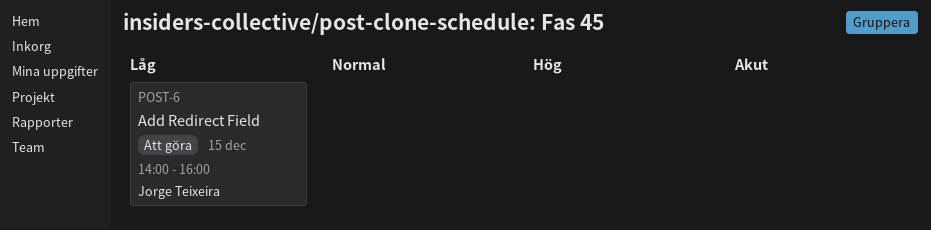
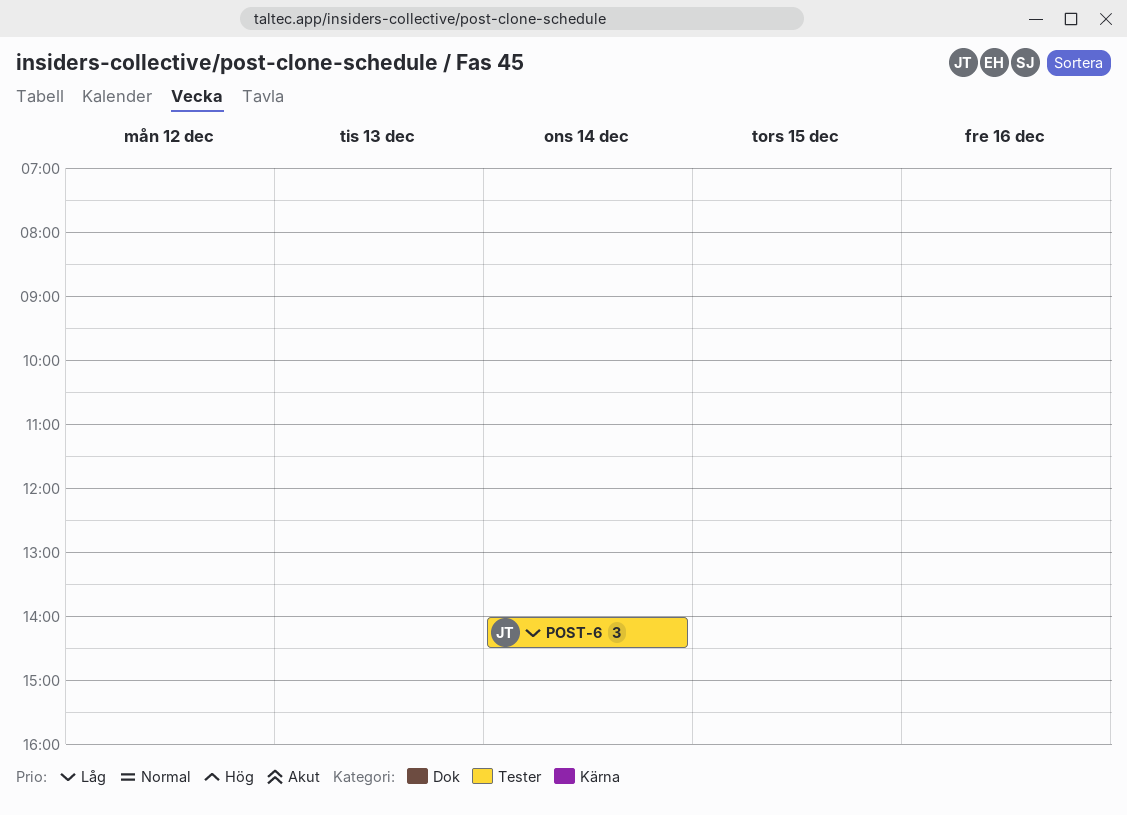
POST-6, day: Dec 15 -> Dec 14
POST-6, ends: 16:00 -> 14:30

